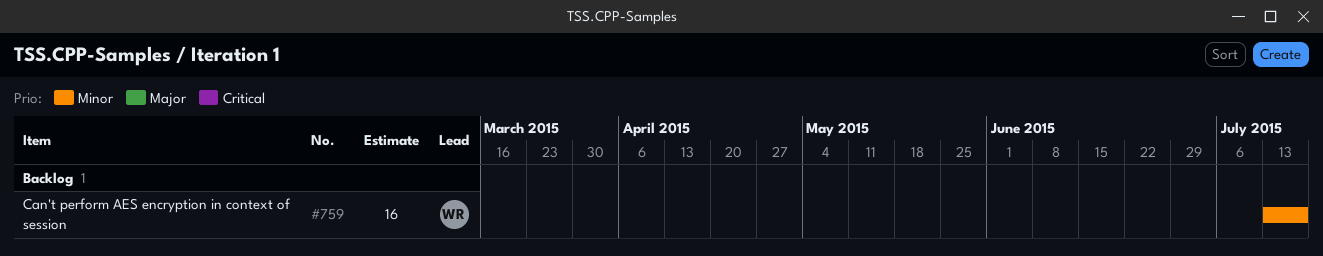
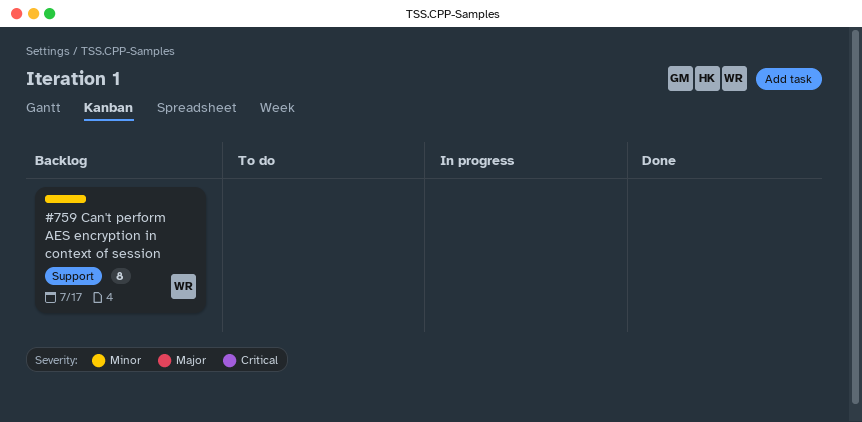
#759, estimate: 16 -> 8

